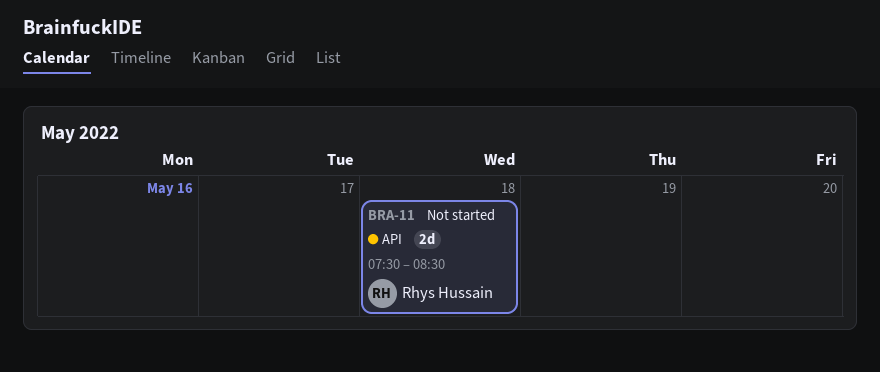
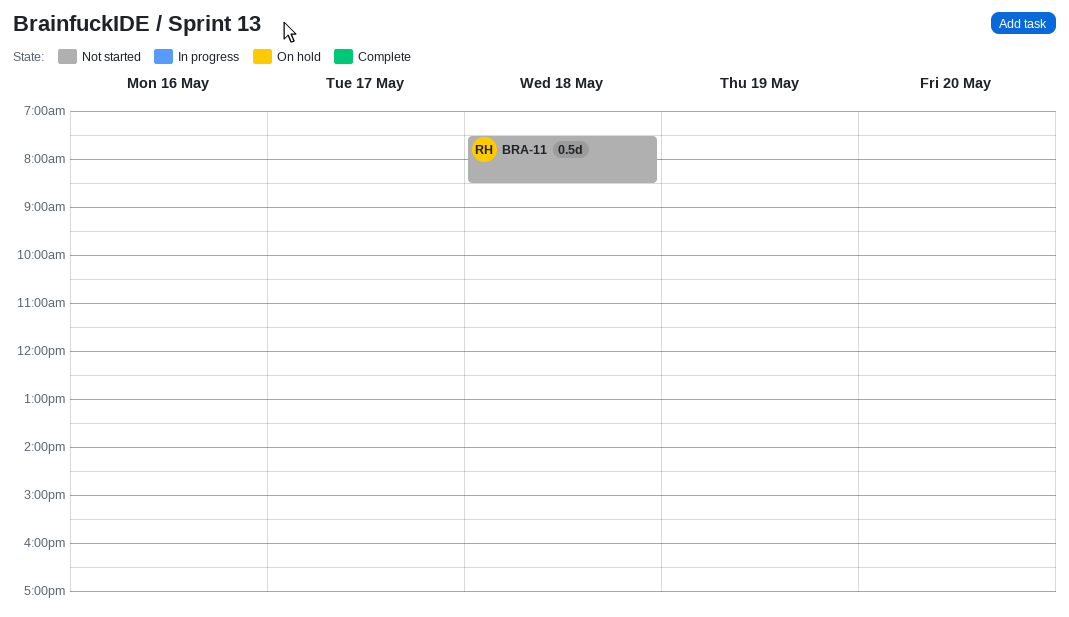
BRA-11, estimate: 2d -> 0.5d

